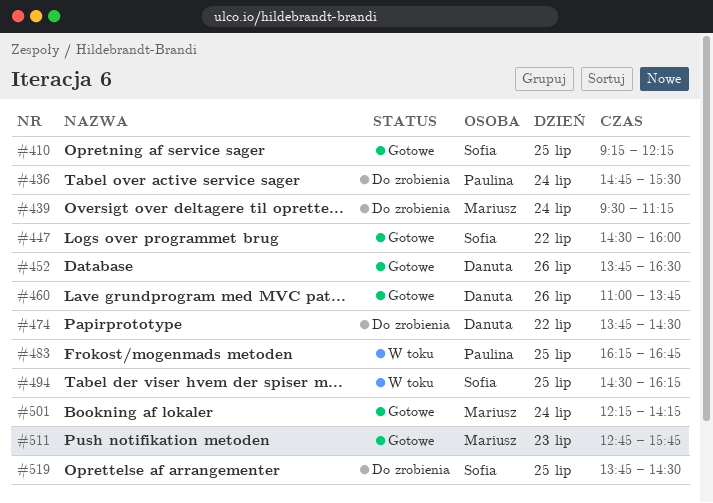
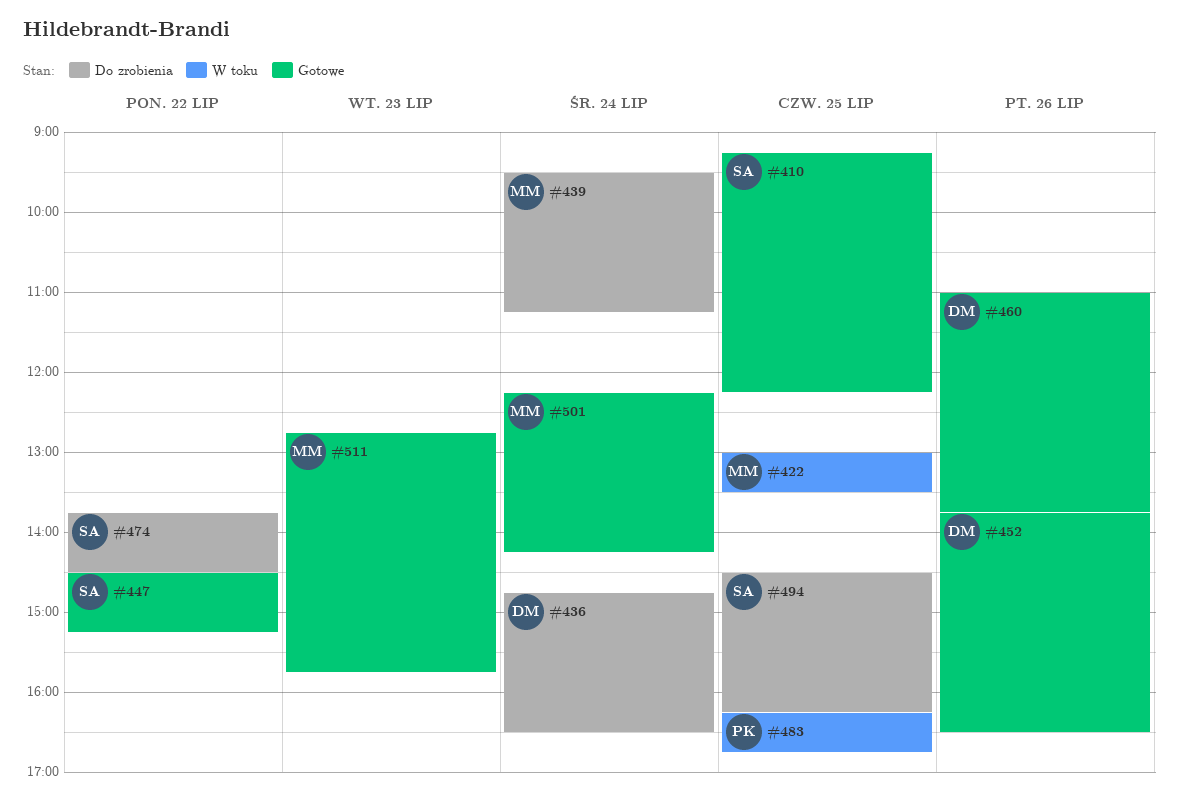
#422: none -> present
#436, owner: Paulina -> Danuta
#436, ends: 15:30 -> 16:30
#447, ends: 16:00 -> 15:15
#474, owner: Danuta -> Sofia
#494, status: W toku -> Do zrobienia
#519: present -> none

